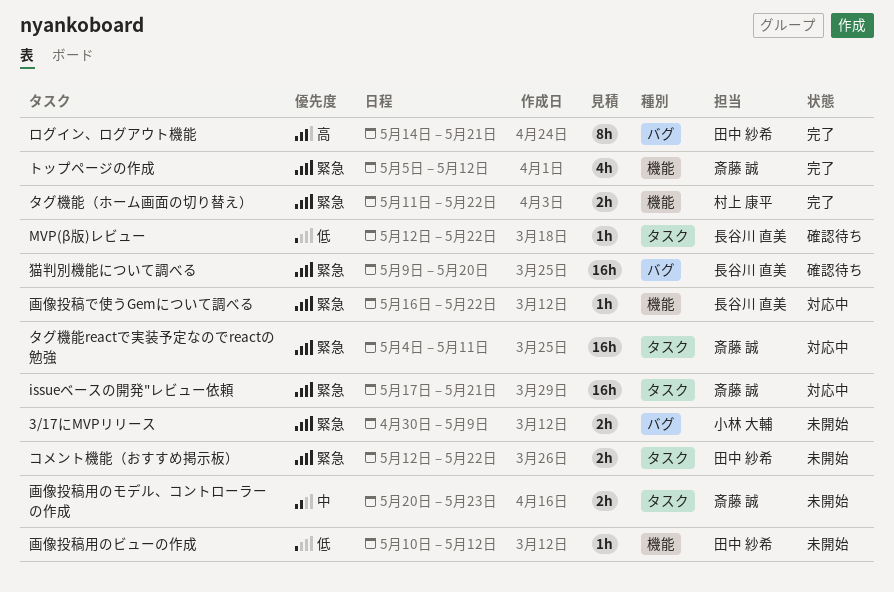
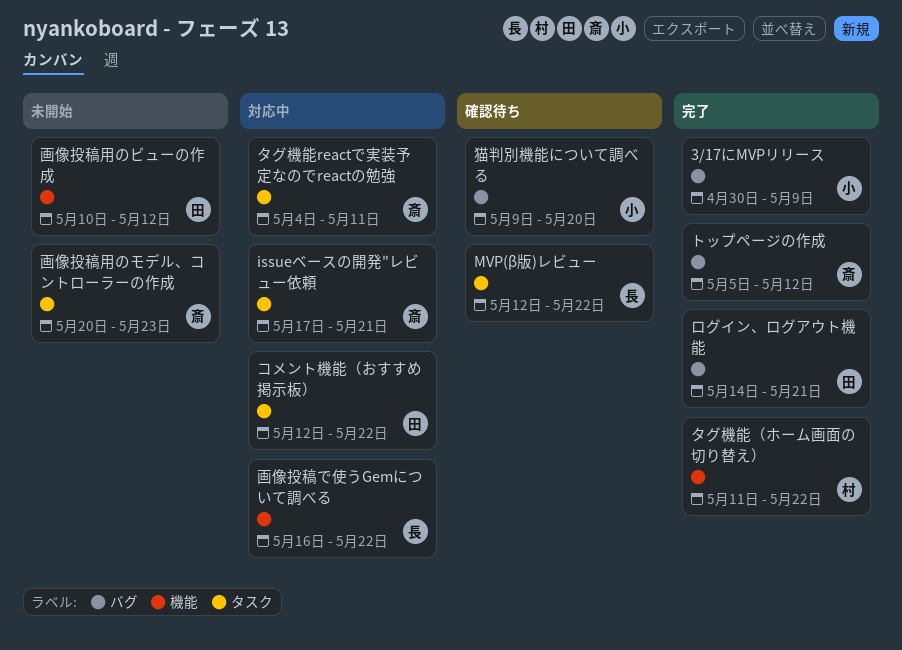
3/17にMVPリリース, status: 未開始 -> 完了
コメント機能（おすすめ掲示板）, status: 未開始 -> 対応中
トップページの作成, label: 機能 -> バグ
猫判別機能について調べる, owner: 長谷川 直美 -> 小林 大輔

